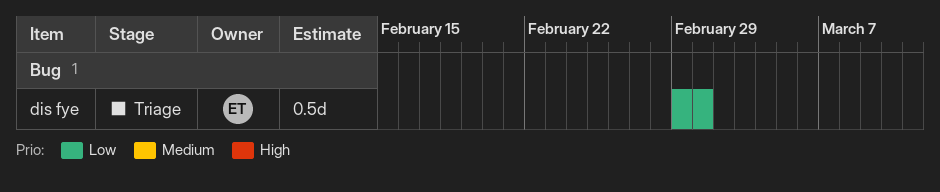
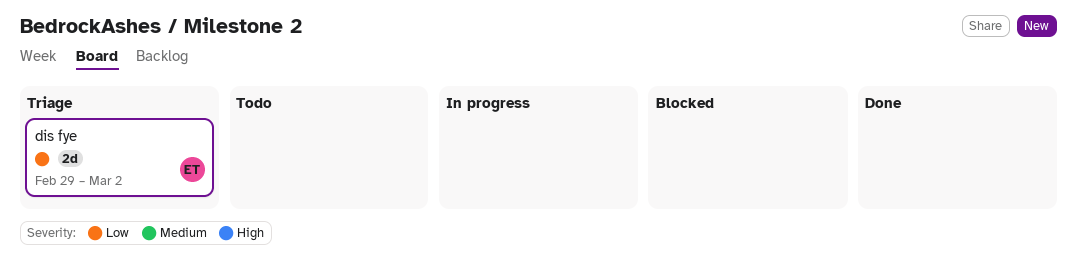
dis fye, estimate: 0.5d -> 2d
dis fye, due: Mar 1 -> Mar 2

